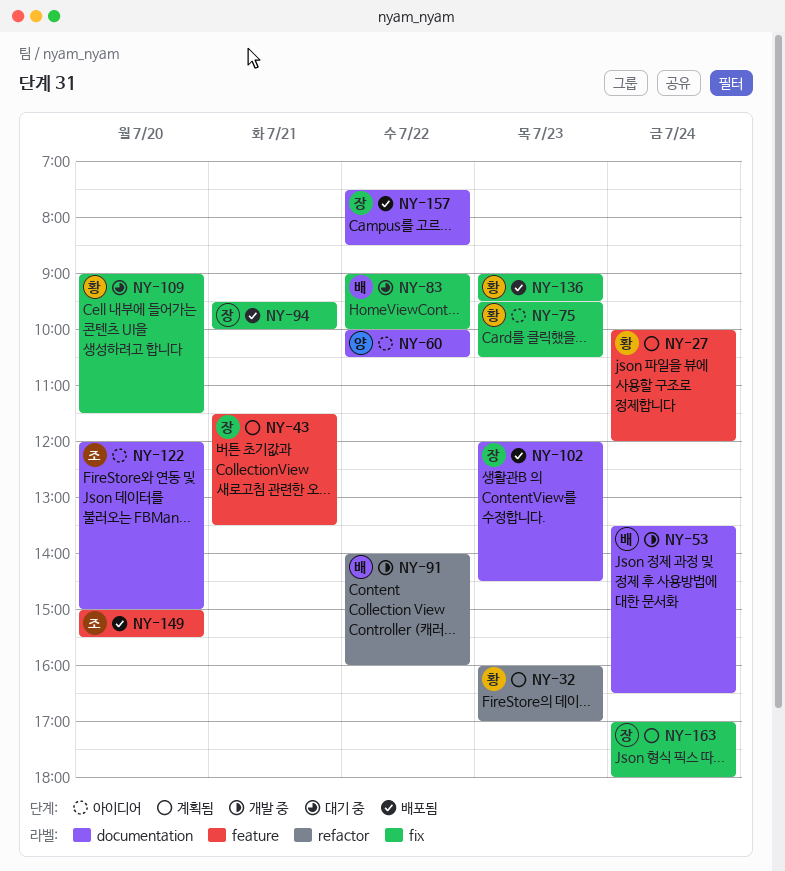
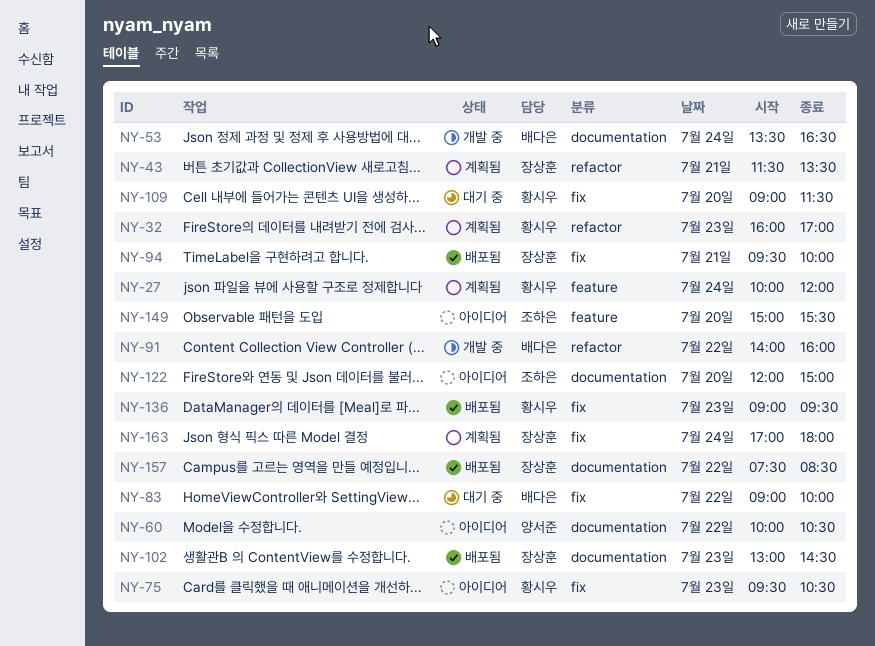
NY-43, label: feature -> refactor
NY-102, begins: 12:00 -> 13:00
NY-149, status: 배포됨 -> 아이디어

